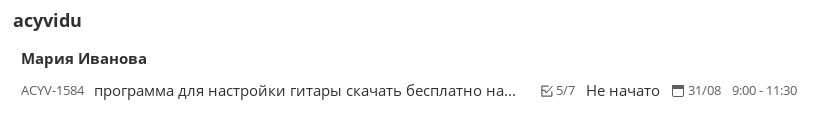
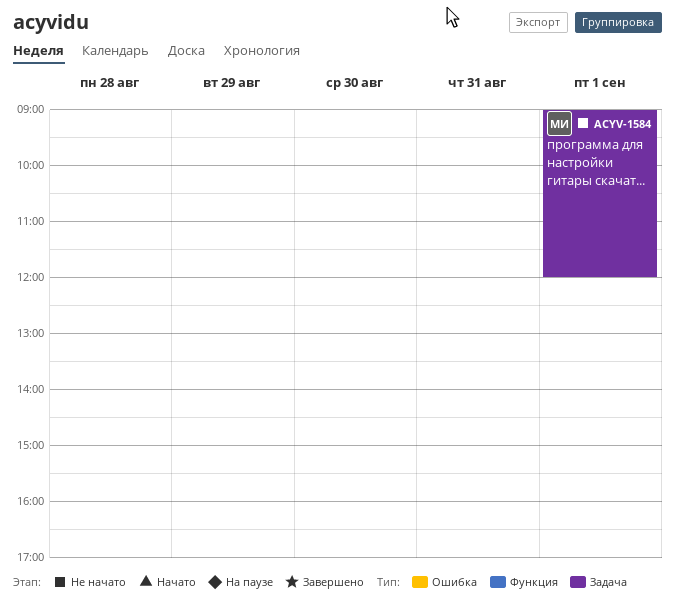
ACYV-1584, day: Aug 31 -> Sep 1
ACYV-1584, ends: 11:30 -> 12:00

